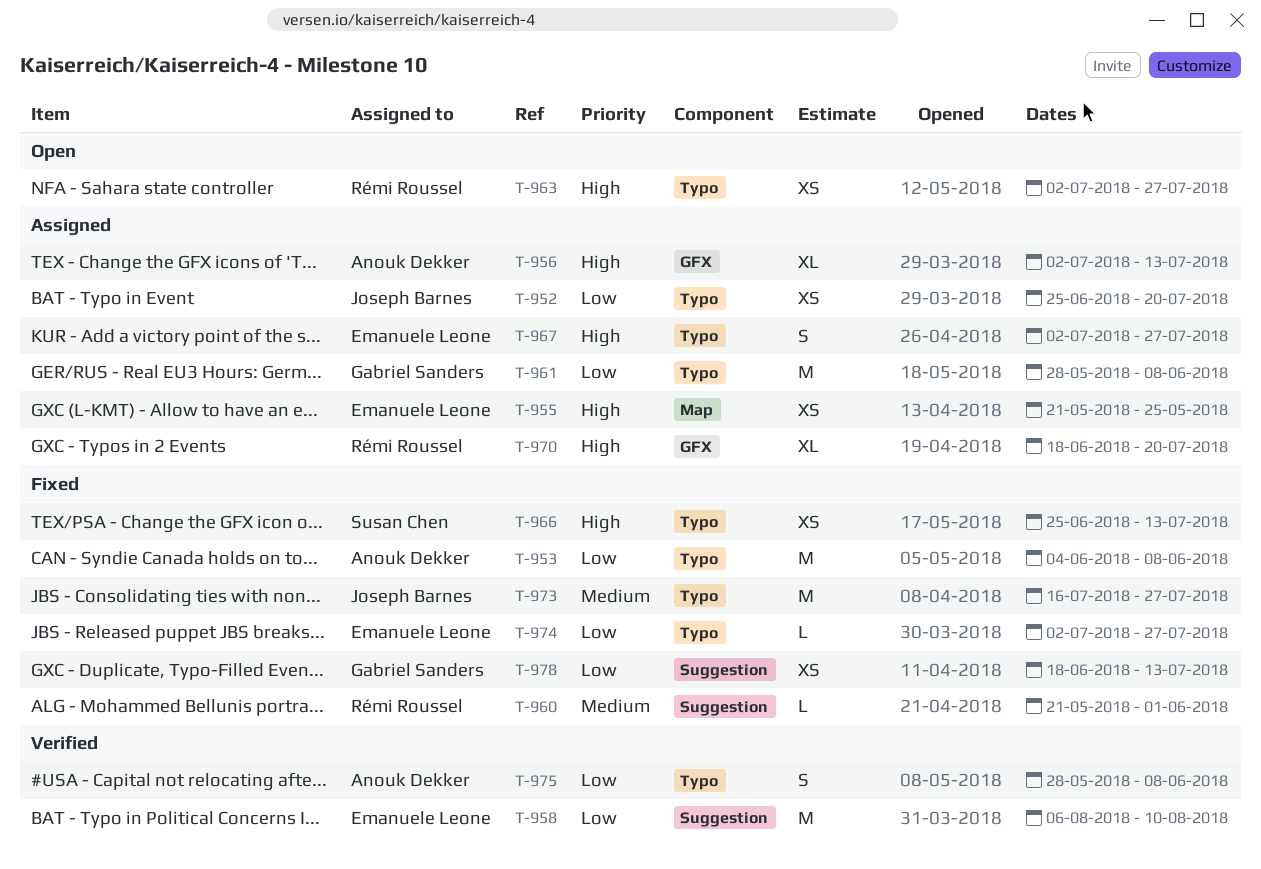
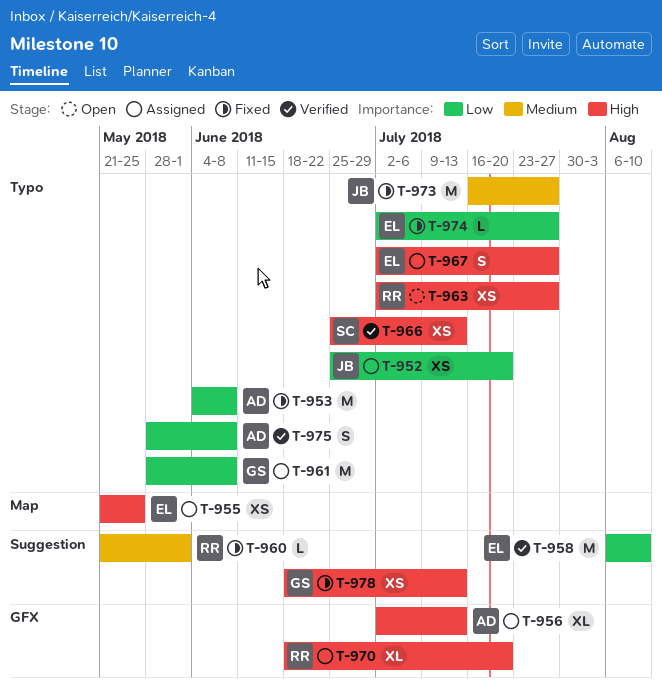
T-966, status: Fixed -> Verified
T-978, priority: Low -> High

